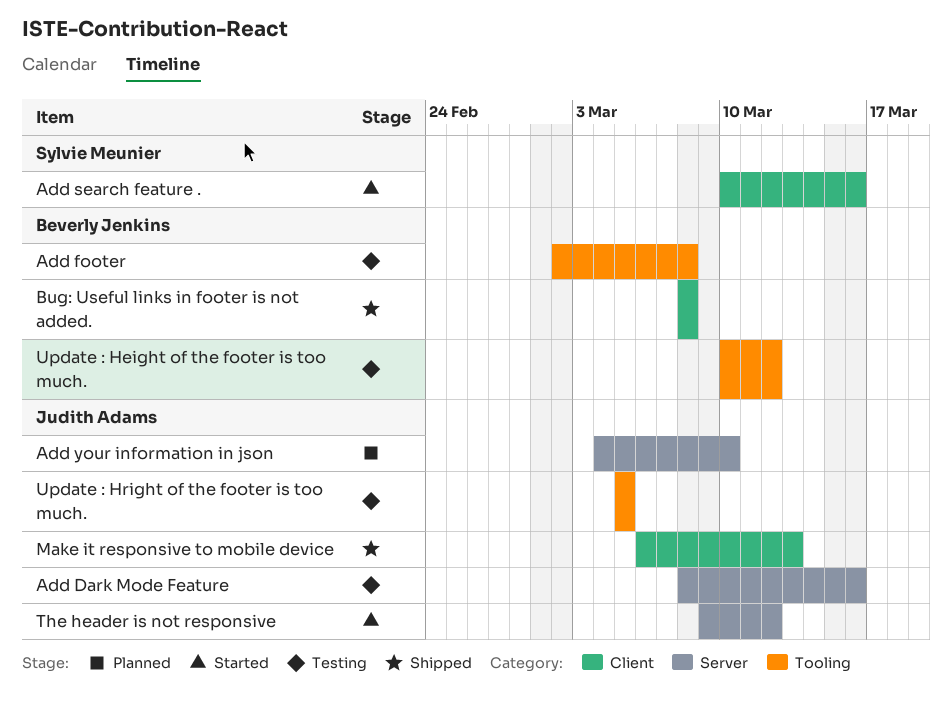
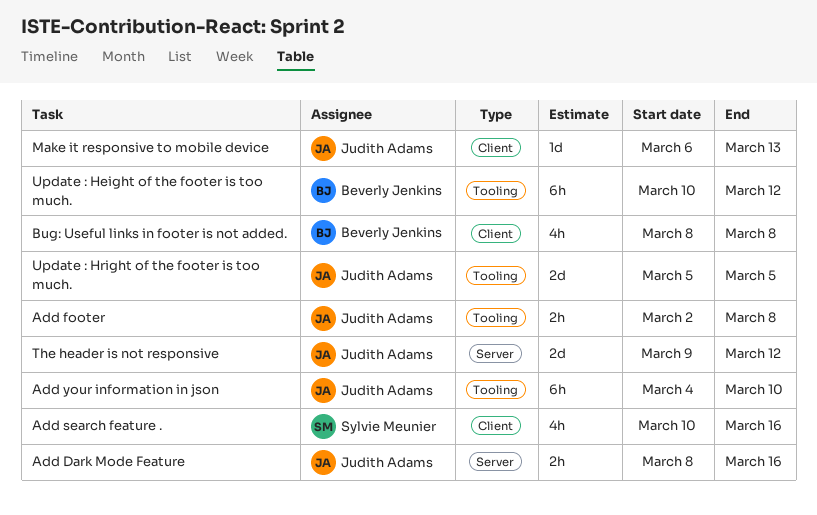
Add footer, owner: Beverly Jenkins -> Judith Adams
Add your information in json, label: Server -> Tooling

